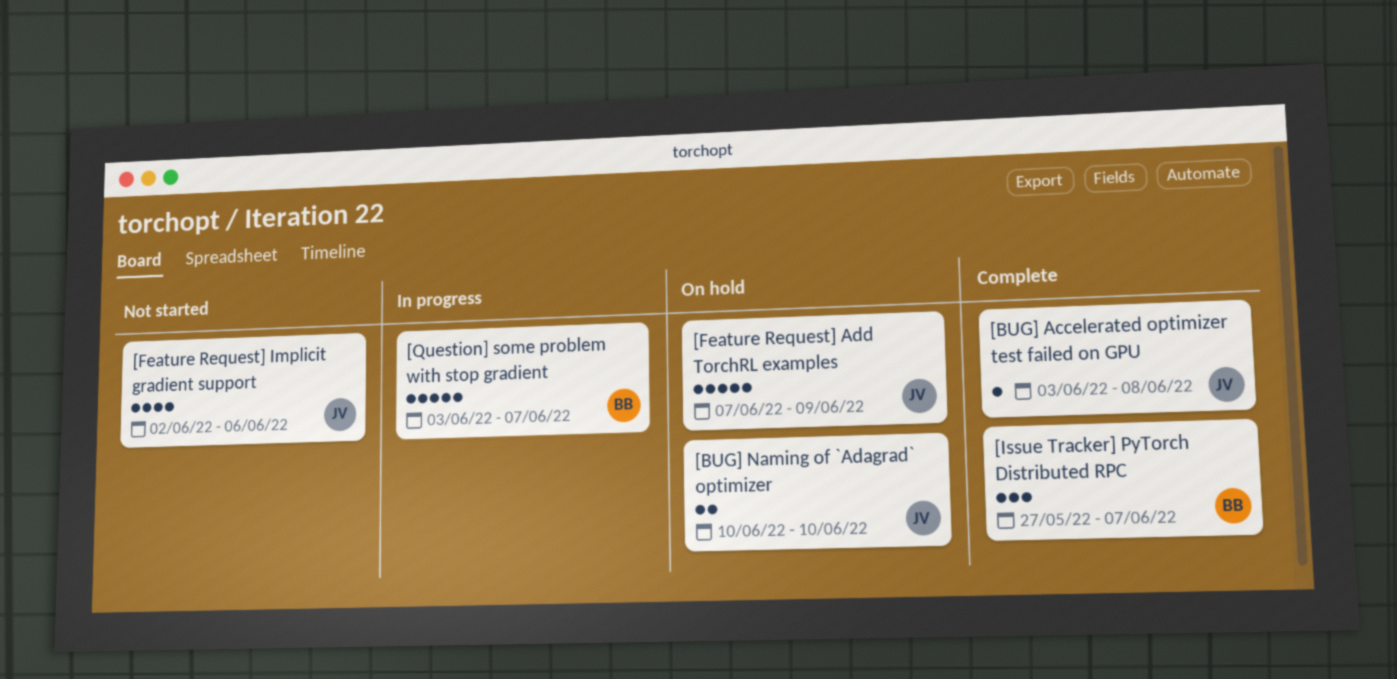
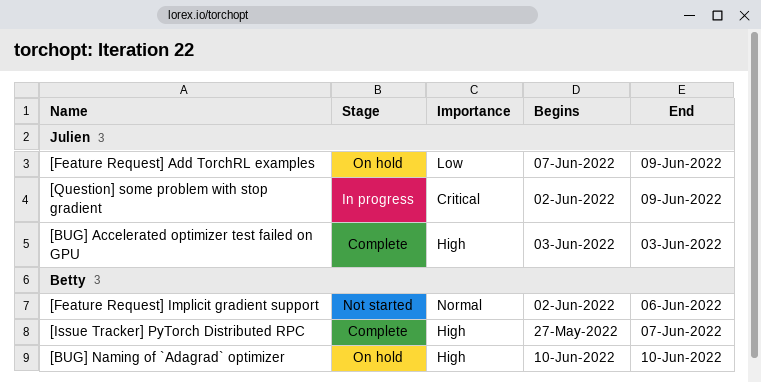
[BUG] Accelerated optimizer test failed on GPU, due: Jun 8 -> Jun 3
[BUG] Naming of `Adagrad` optimizer, owner: Julien -> Betty
[Feature Request] Implicit gradient support, owner: Julien -> Betty
[Question] some problem with stop gradient, owner: Betty -> Julien
[Question] some problem with stop gradient, start: Jun 3 -> Jun 2
[Question] some problem with stop gradient, due: Jun 7 -> Jun 9

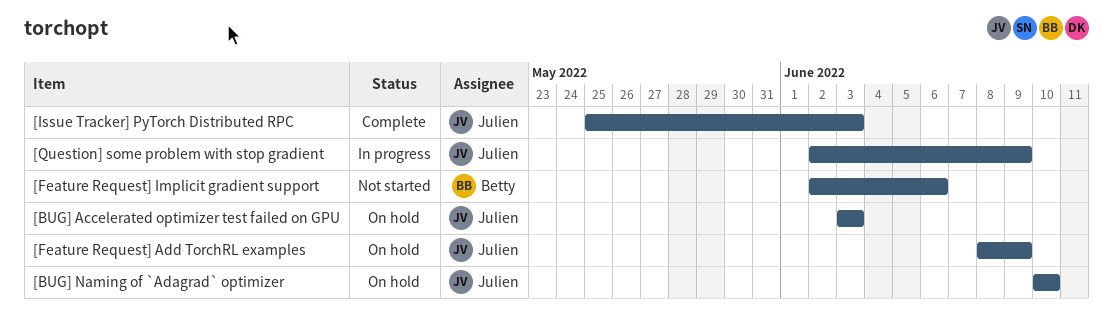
[BUG] Accelerated optimizer test failed on GPU, status: Complete -> On hold
[BUG] Naming of `Adagrad` optimizer, owner: Betty -> Julien
[Feature Request] Add TorchRL examples, start: Jun 7 -> Jun 8
[Issue Tracker] PyTorch Distributed RPC, owner: Betty -> Julien
[Issue Tracker] PyTorch Distributed RPC, start: May 27 -> May 25
[Issue Tracker] PyTorch Distributed RPC, due: Jun 7 -> Jun 3

